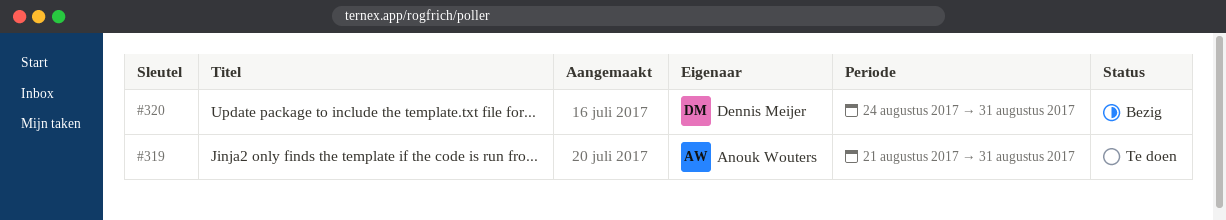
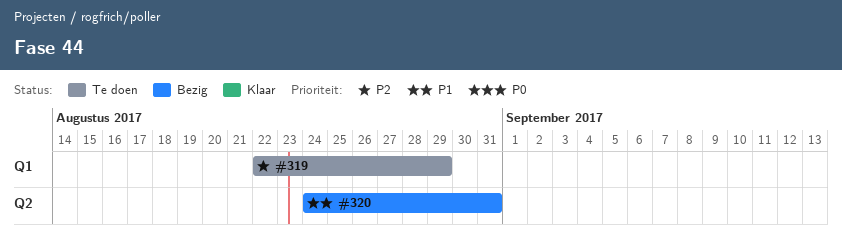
#319, start: Aug 21 -> Aug 22
#319, due: Aug 31 -> Aug 29

